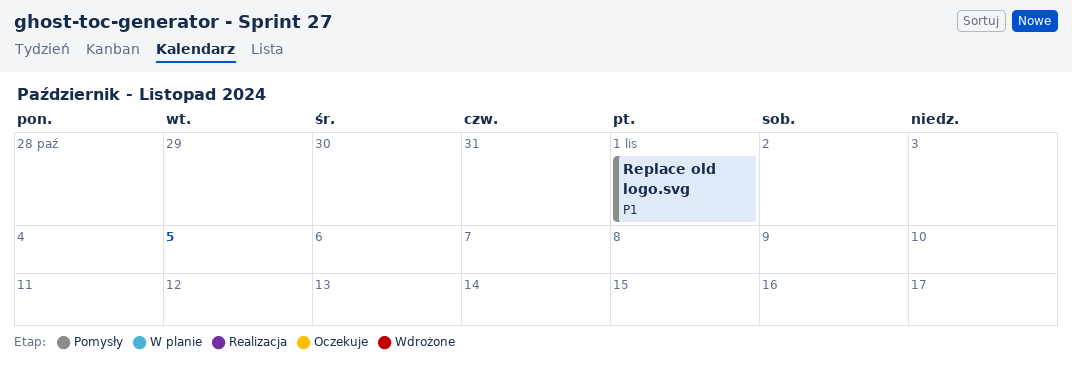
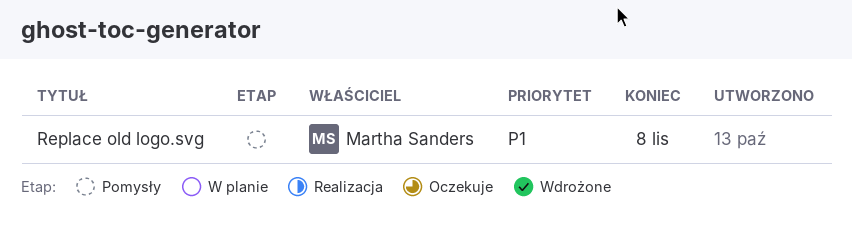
Replace old logo.svg, due: Nov 1 -> Nov 8

